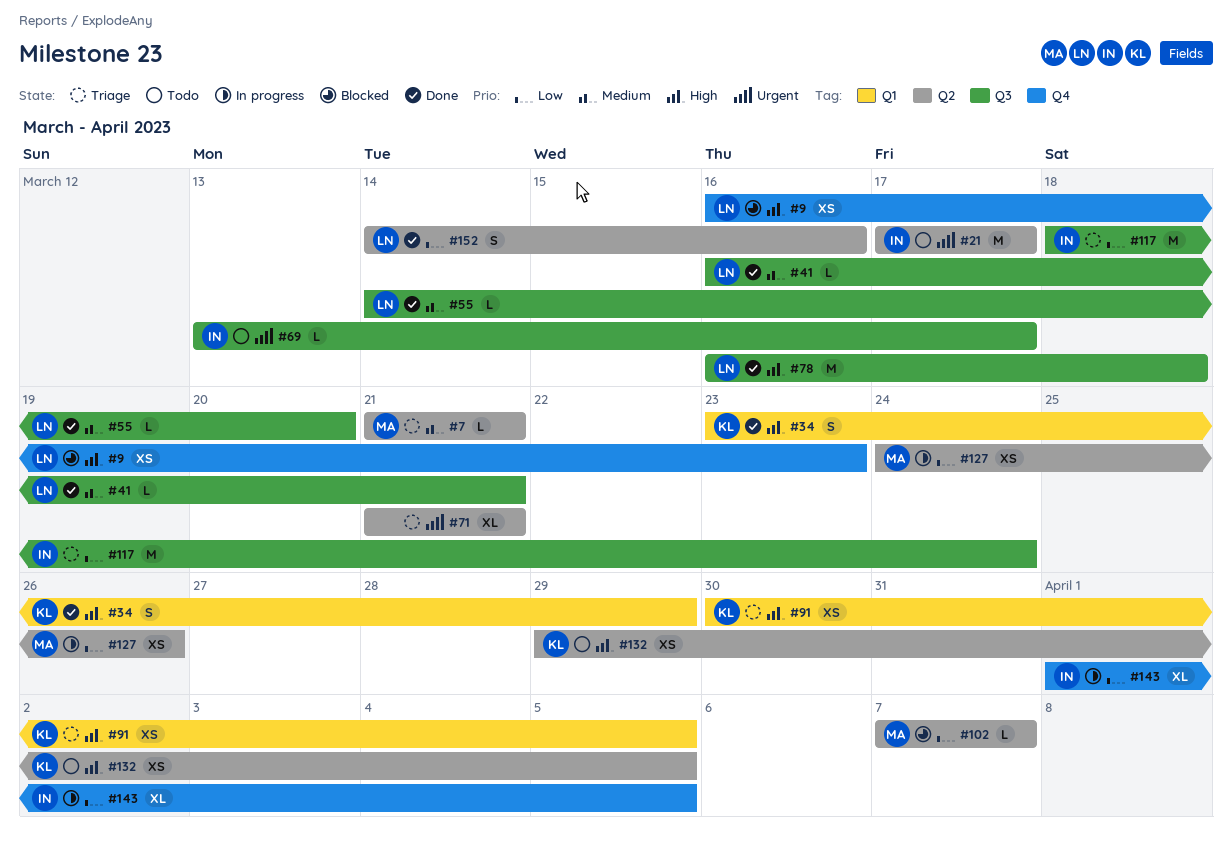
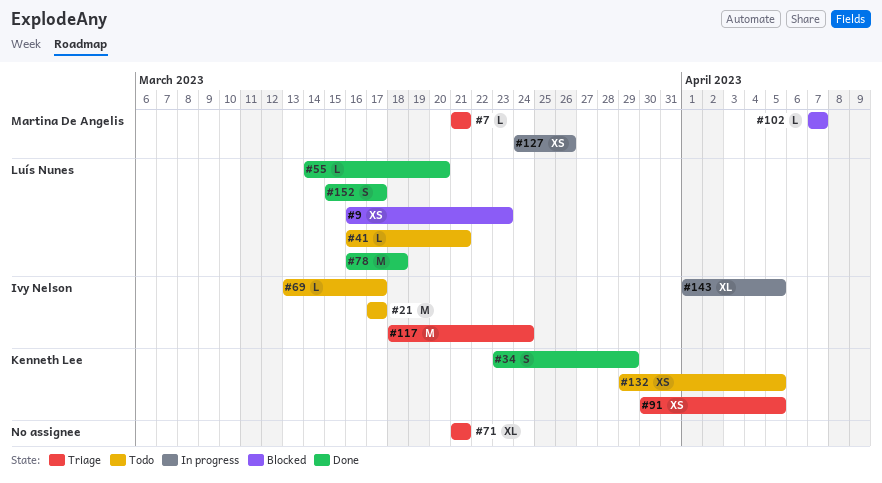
#41, status: Done -> Todo
#152, start: Mar 14 -> Mar 15
#152, due: Mar 16 -> Mar 17

